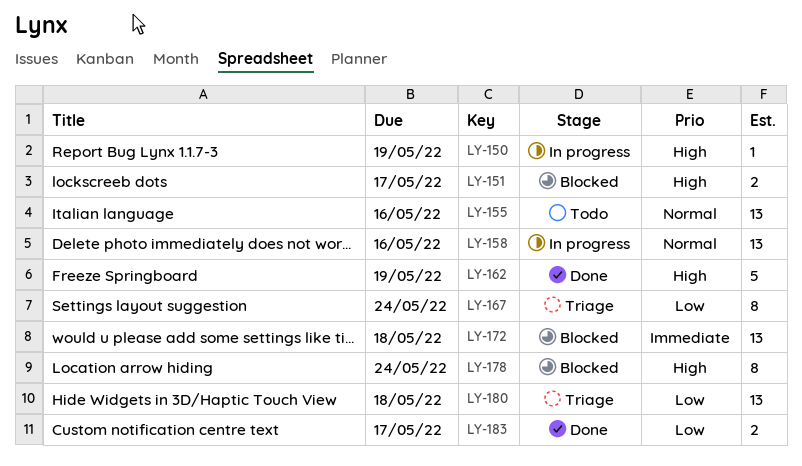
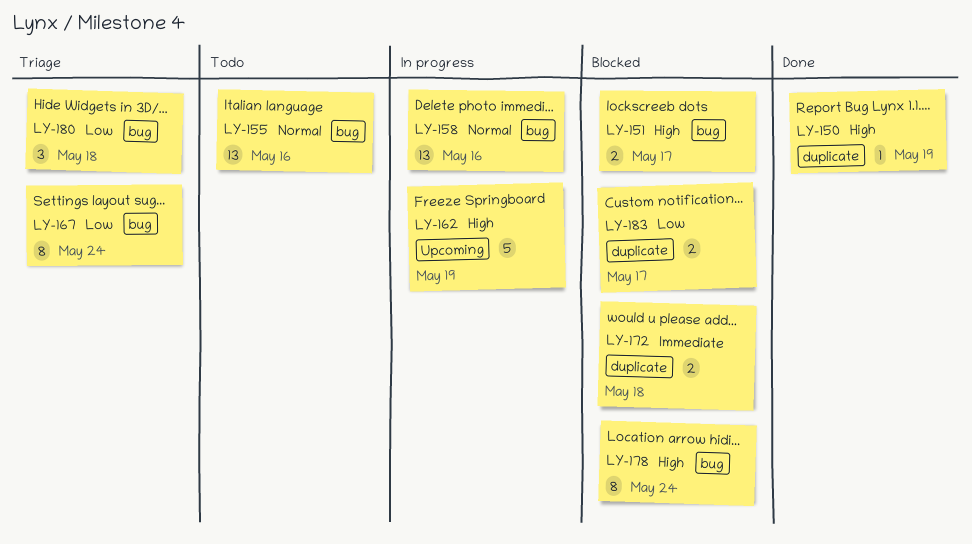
LY-150, status: In progress -> Done
LY-162, status: Done -> In progress
LY-172, estimate: 13 -> 2
LY-180, estimate: 13 -> 3
LY-183, status: Done -> Blocked

